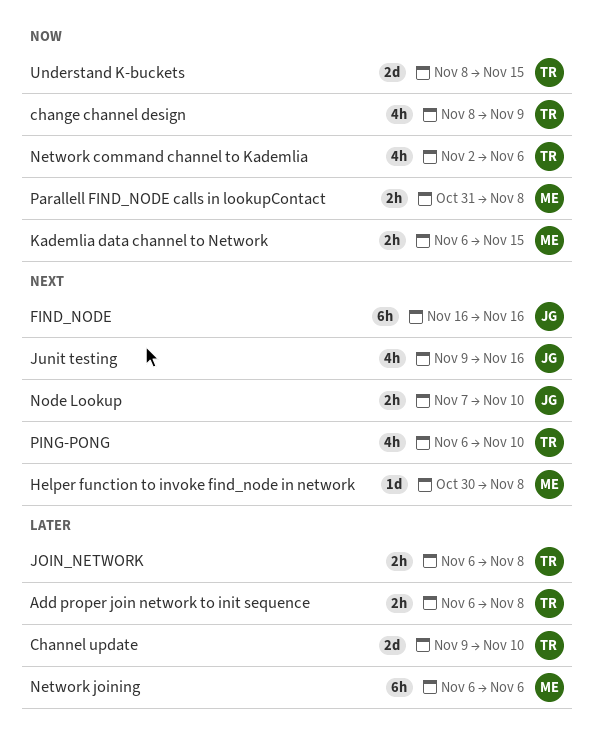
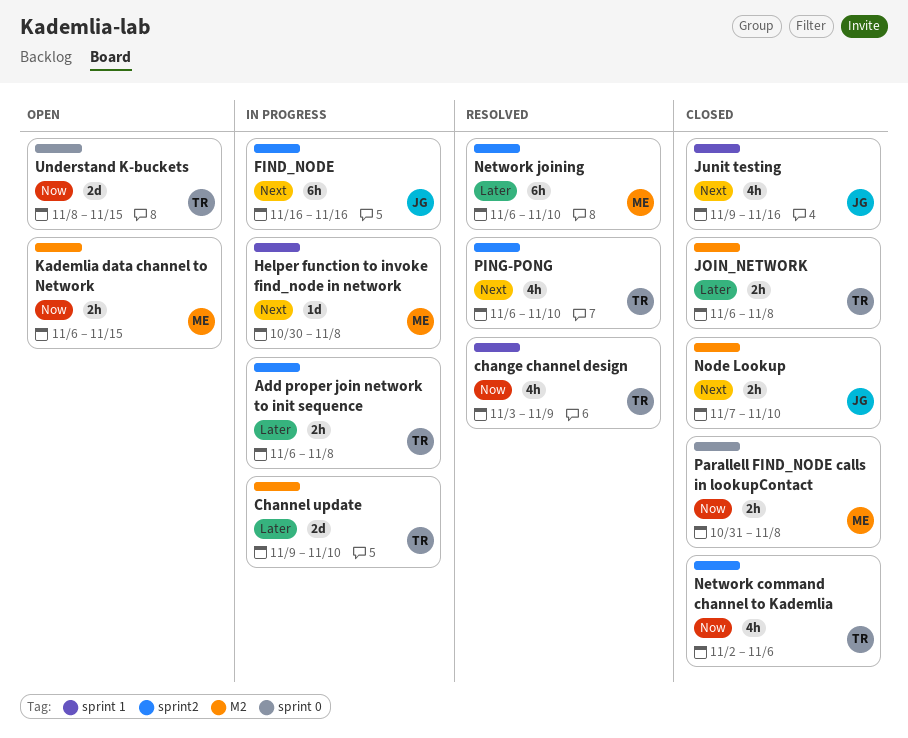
change channel design, start: Nov 8 -> Nov 3
Network joining, due: Nov 6 -> Nov 10

